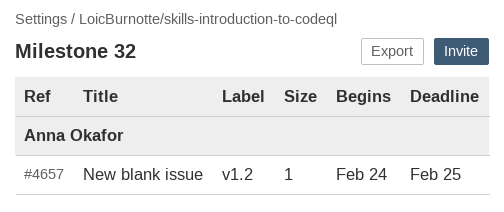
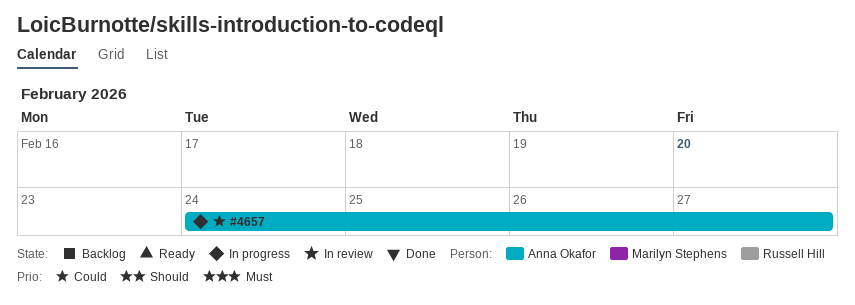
#4657, due: Feb 25 -> Feb 27

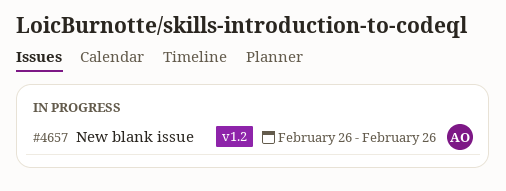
#4657, start: Feb 24 -> Feb 26
#4657, due: Feb 27 -> Feb 26

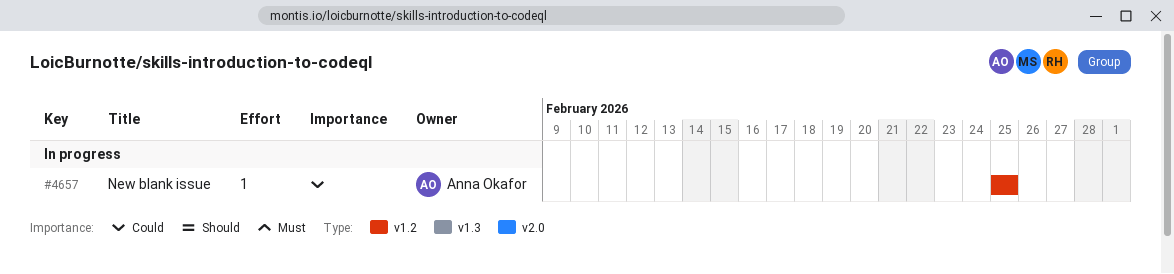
#4657, start: Feb 26 -> Feb 25
#4657, due: Feb 26 -> Feb 25

